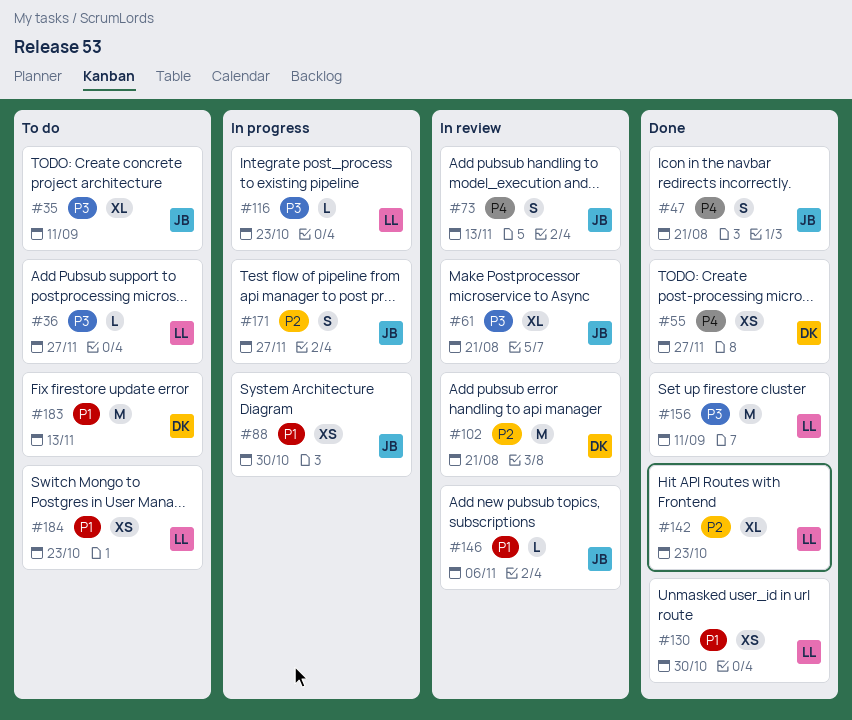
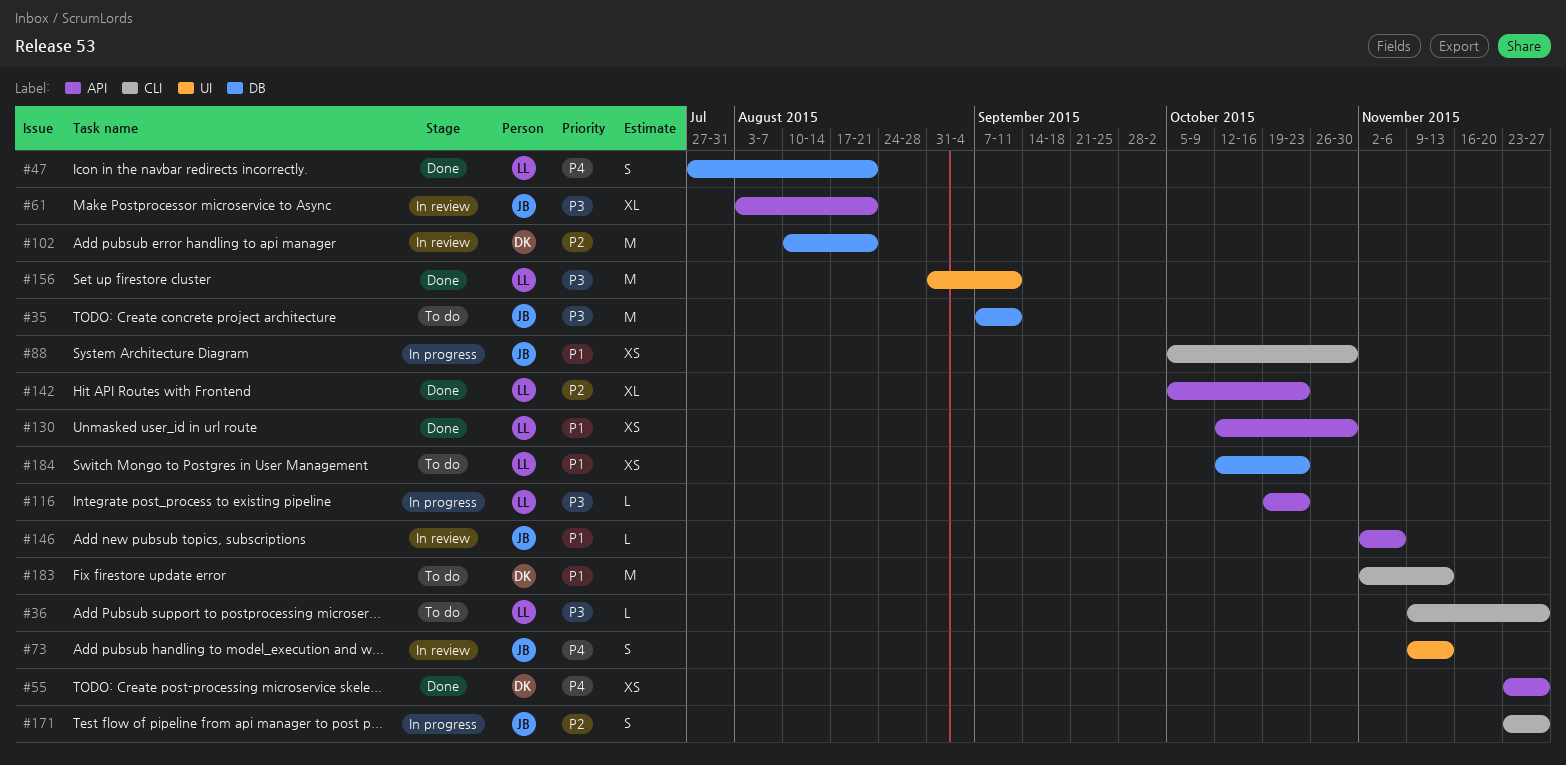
#35, estimate: XL -> M
#47, owner: JB -> LL

